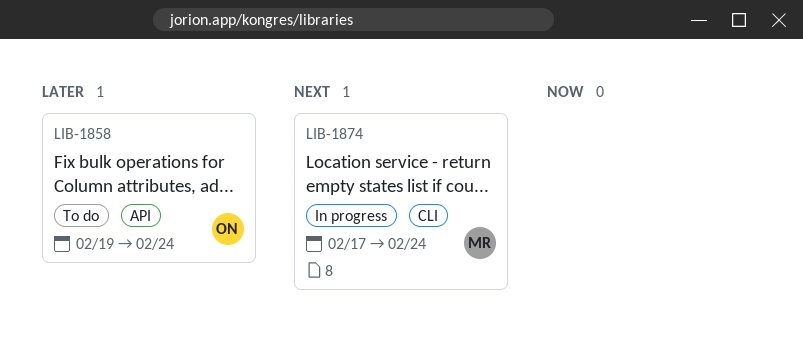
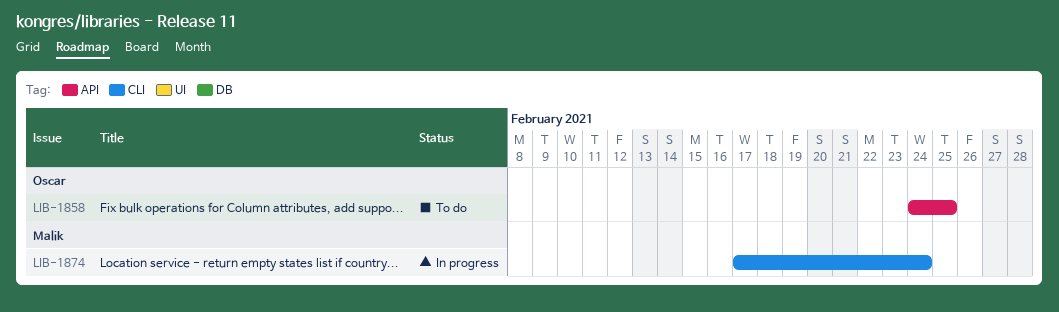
LIB-1858, start: Feb 19 -> Feb 24
LIB-1858, due: Feb 24 -> Feb 25

